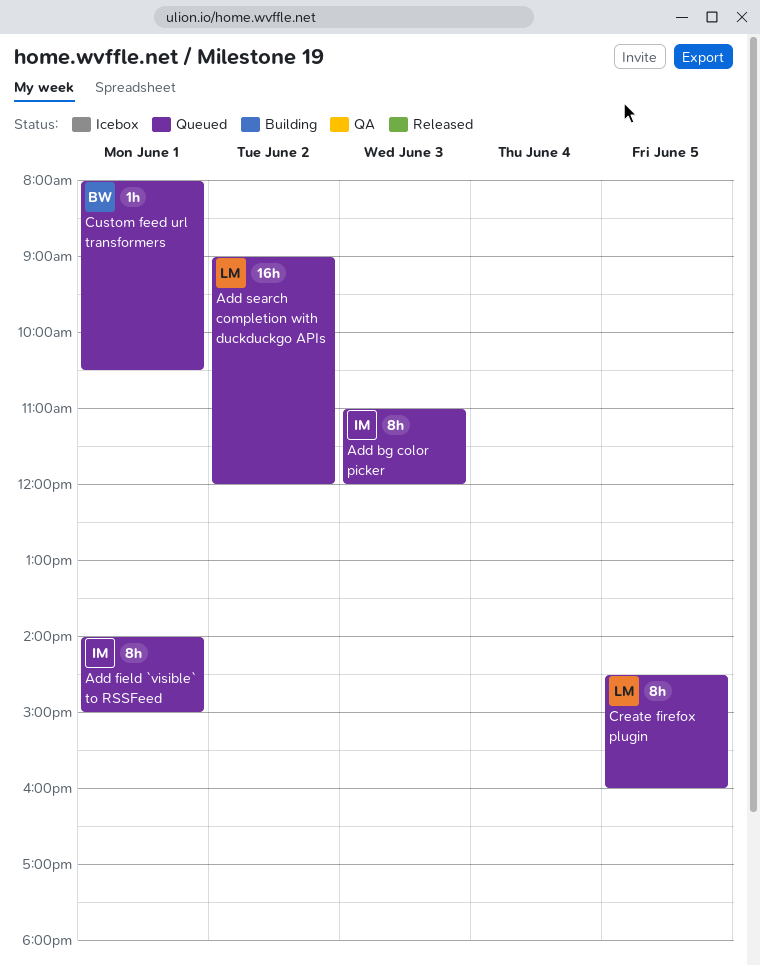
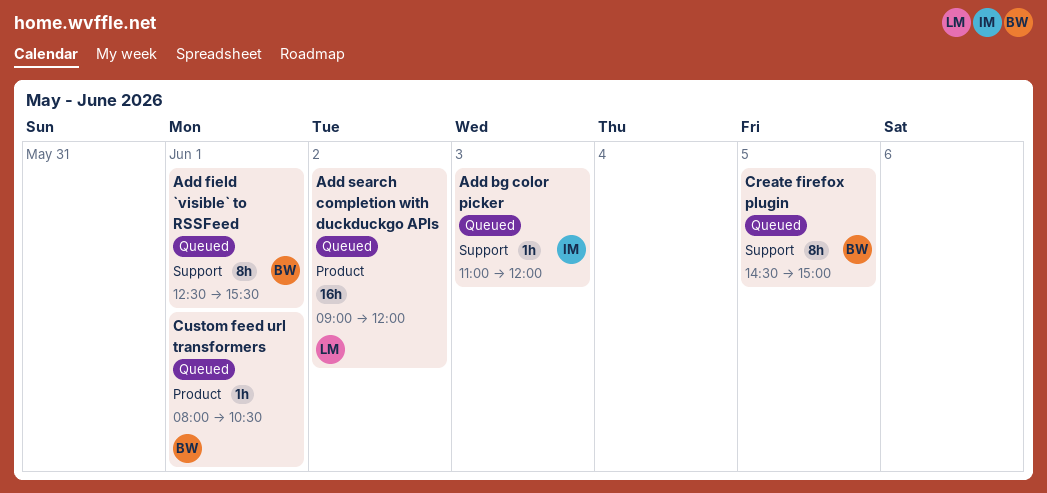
Add bg color picker, estimate: 8h -> 1h
Add field `visible` to RSSFeed, owner: IM -> BW
Add field `visible` to RSSFeed, begins: 14:00 -> 12:30
Add field `visible` to RSSFeed, ends: 15:00 -> 15:30
Create firefox plugin, owner: LM -> BW
Create firefox plugin, ends: 16:00 -> 15:00

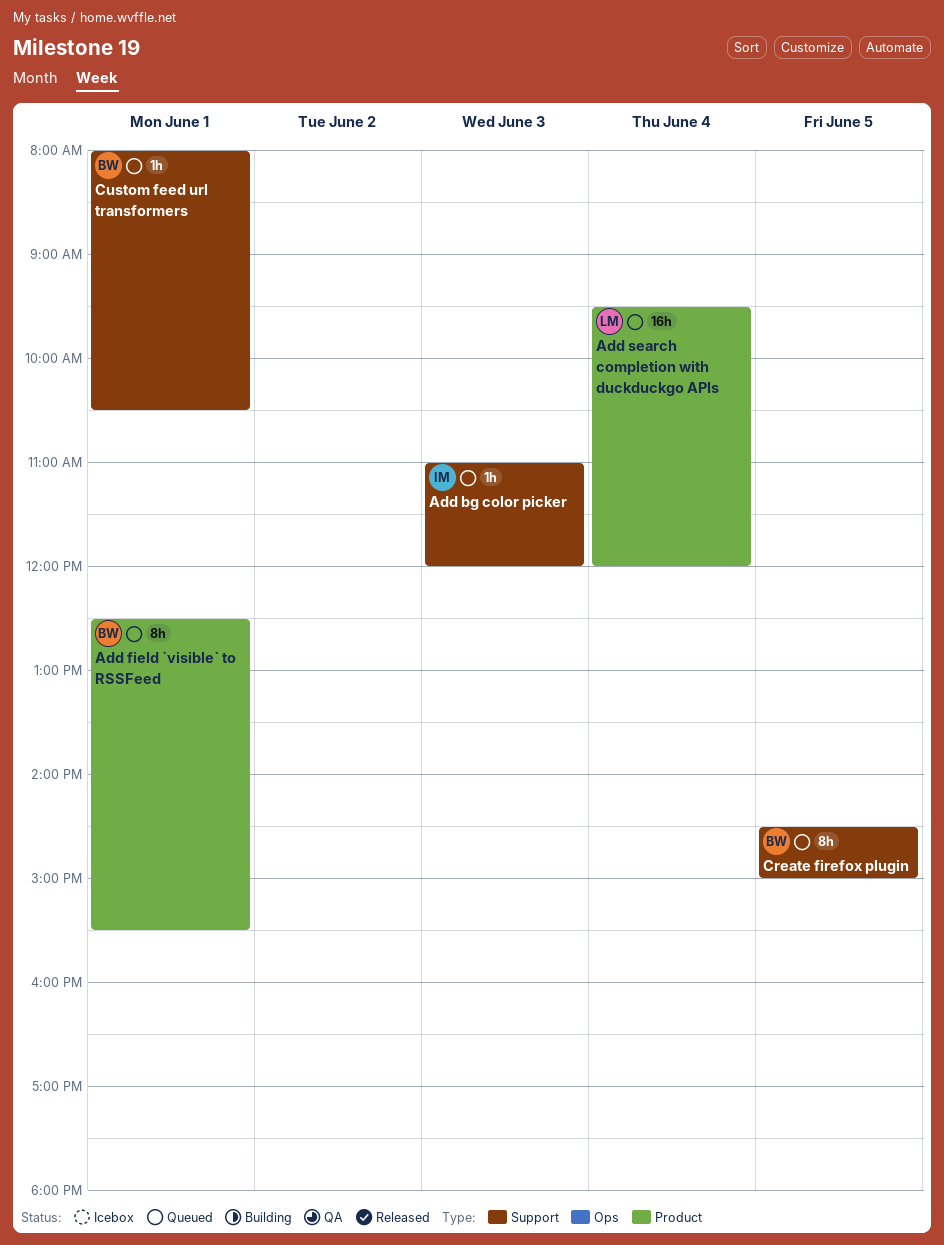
Add field `visible` to RSSFeed, label: Support -> Product
Add search completion with duckduckgo APIs, day: Jun 2 -> Jun 4
Add search completion with duckduckgo APIs, begins: 09:00 -> 09:30
Custom feed url transformers, label: Product -> Support

